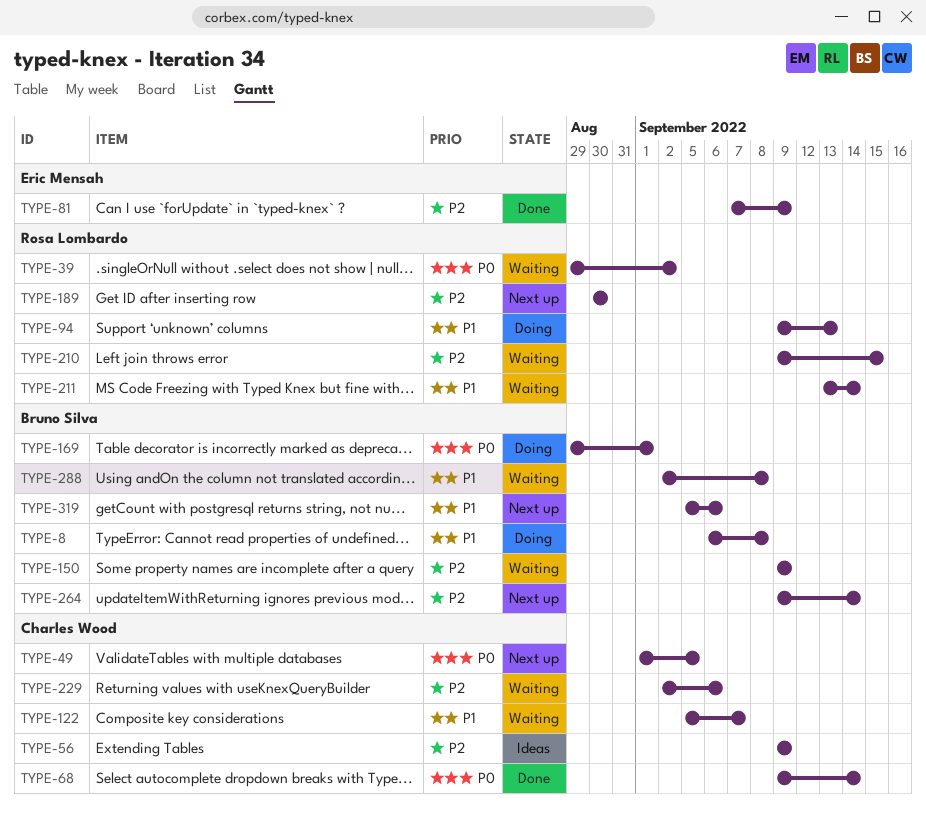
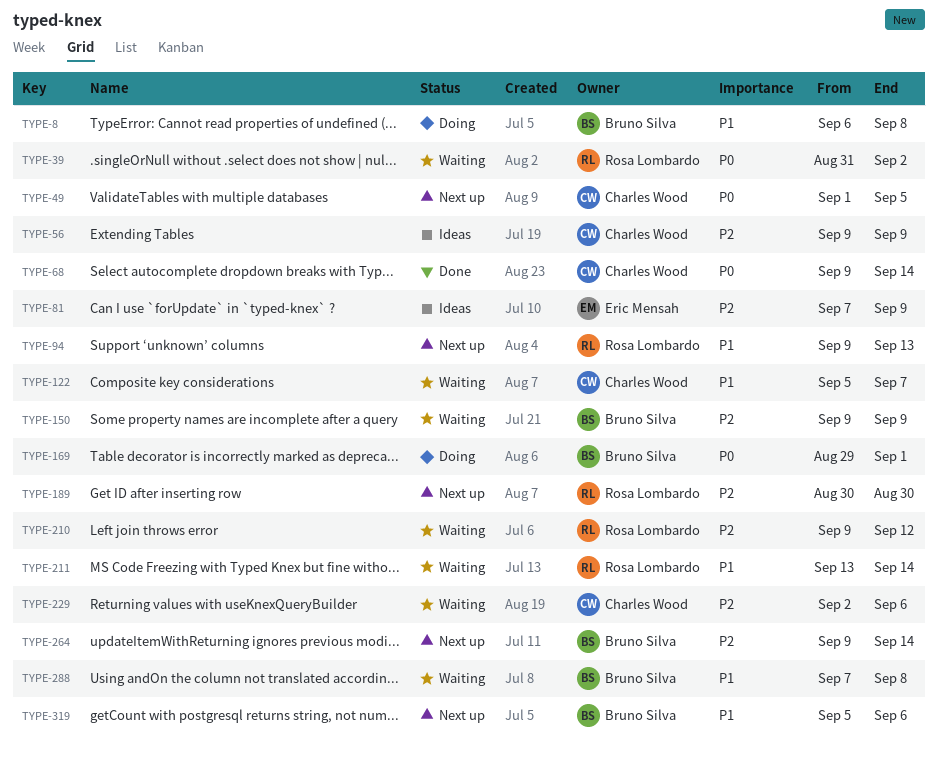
TYPE-39, start: Aug 29 -> Aug 31
TYPE-81, status: Done -> Ideas
TYPE-94, status: Doing -> Next up
TYPE-210, due: Sep 15 -> Sep 12
TYPE-288, start: Sep 2 -> Sep 7

